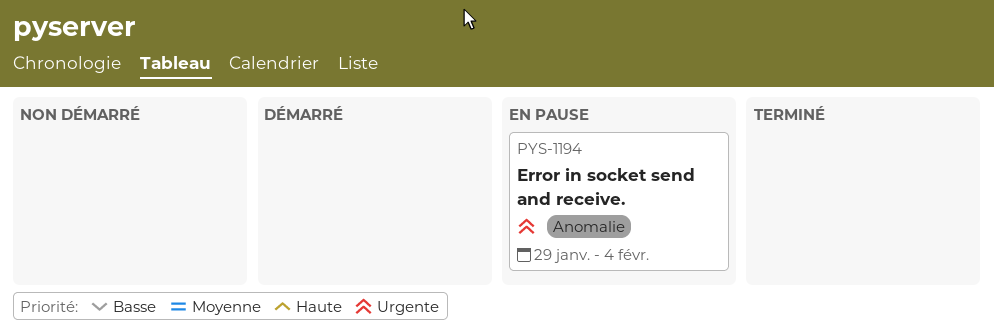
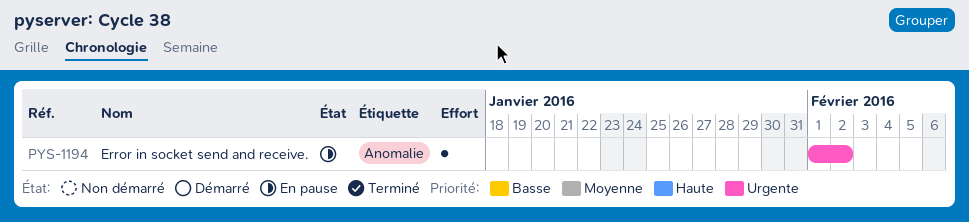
PYS-1194, start: Jan 29 -> Feb 1
PYS-1194, due: Feb 4 -> Feb 2

